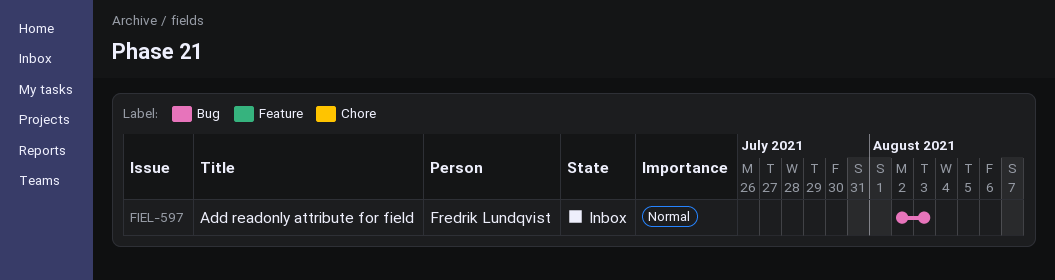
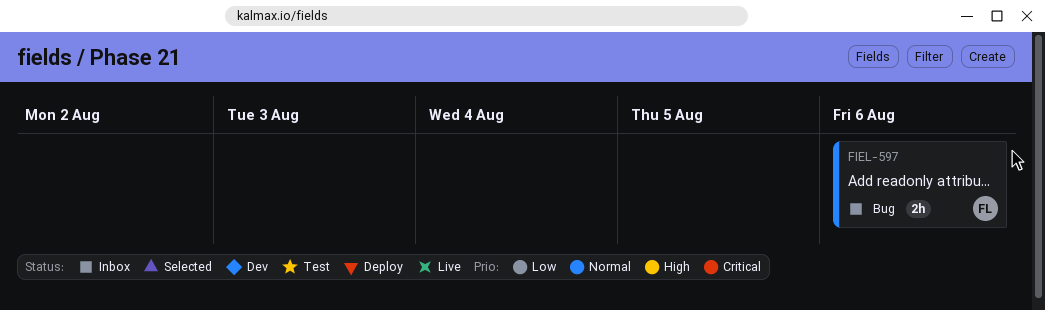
FIEL-597, due: Aug 3 -> Aug 6

